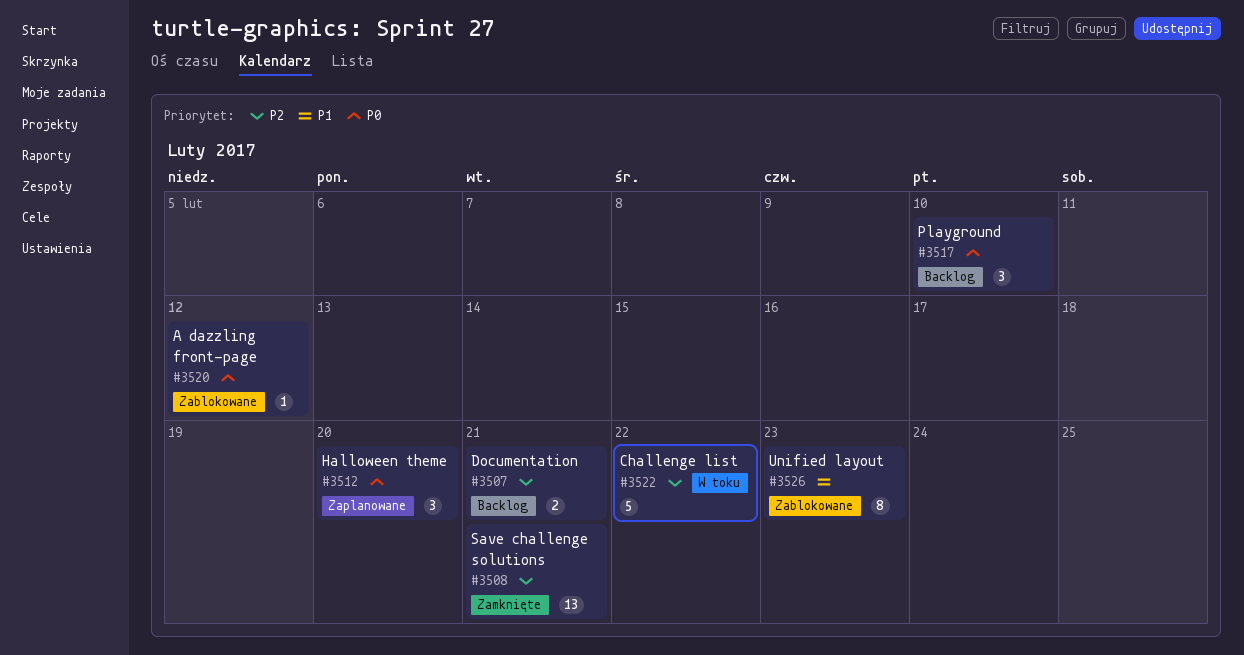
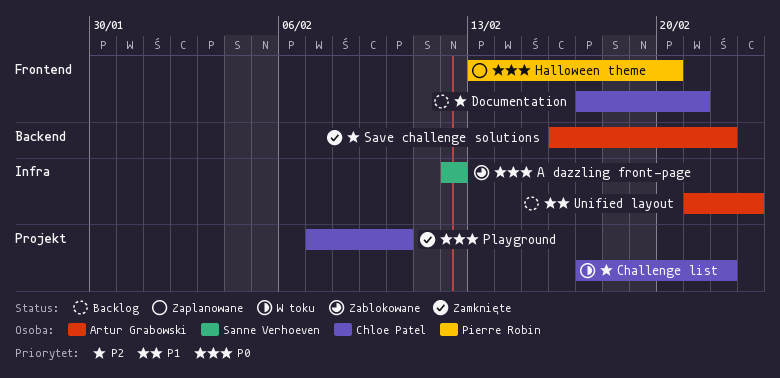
Playground, status: Backlog -> Zamknięte
Save challenge solutions, due: Feb 21 -> Feb 22
Unified layout, status: Zablokowane -> Backlog

